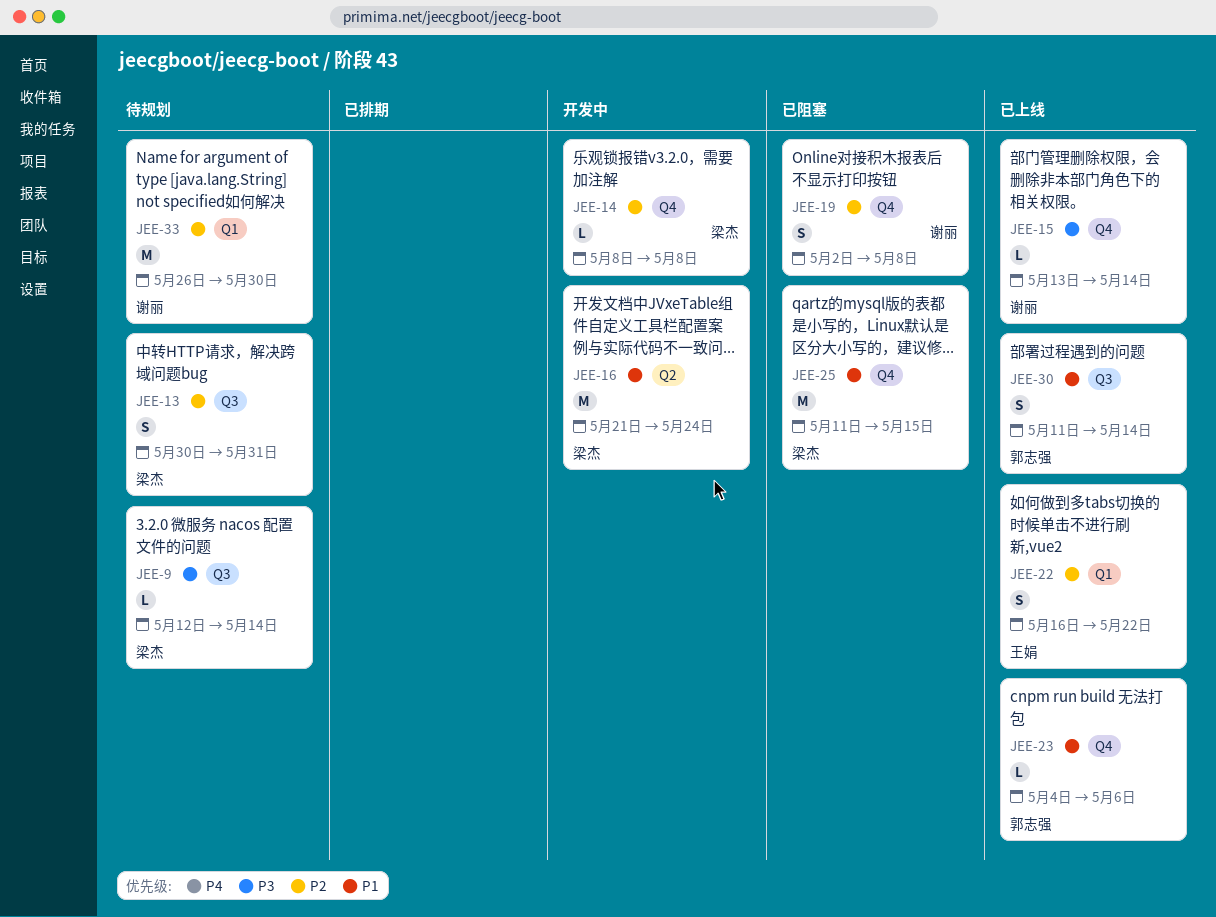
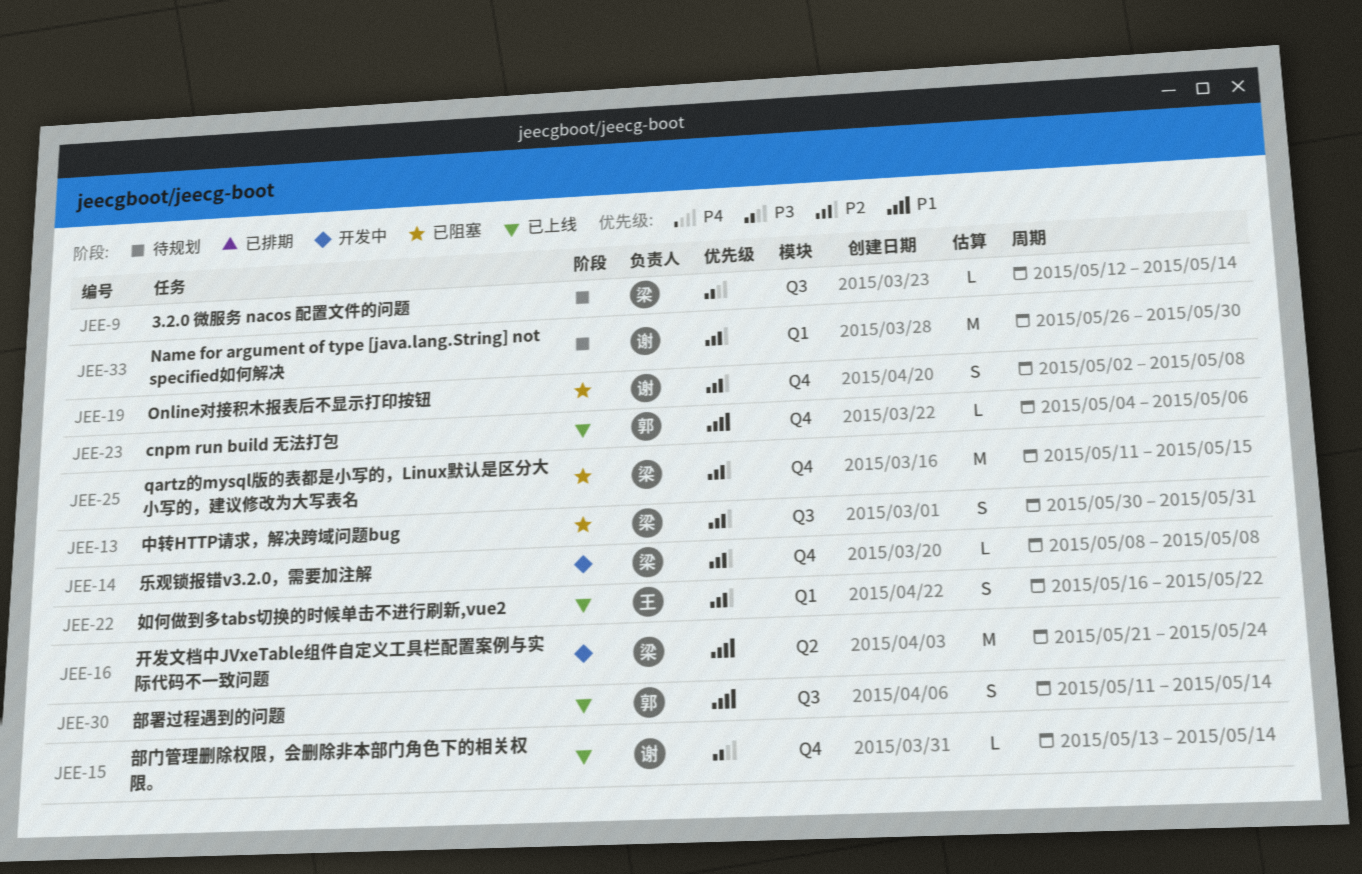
JEE-13, status: 待规划 -> 已阻塞
JEE-25, priority: P1 -> P2

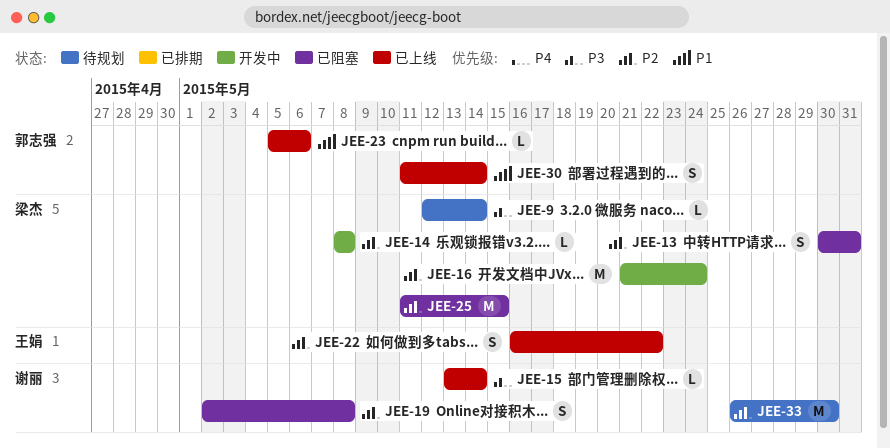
JEE-16, priority: P1 -> P2
JEE-23, start: May 4 -> May 5

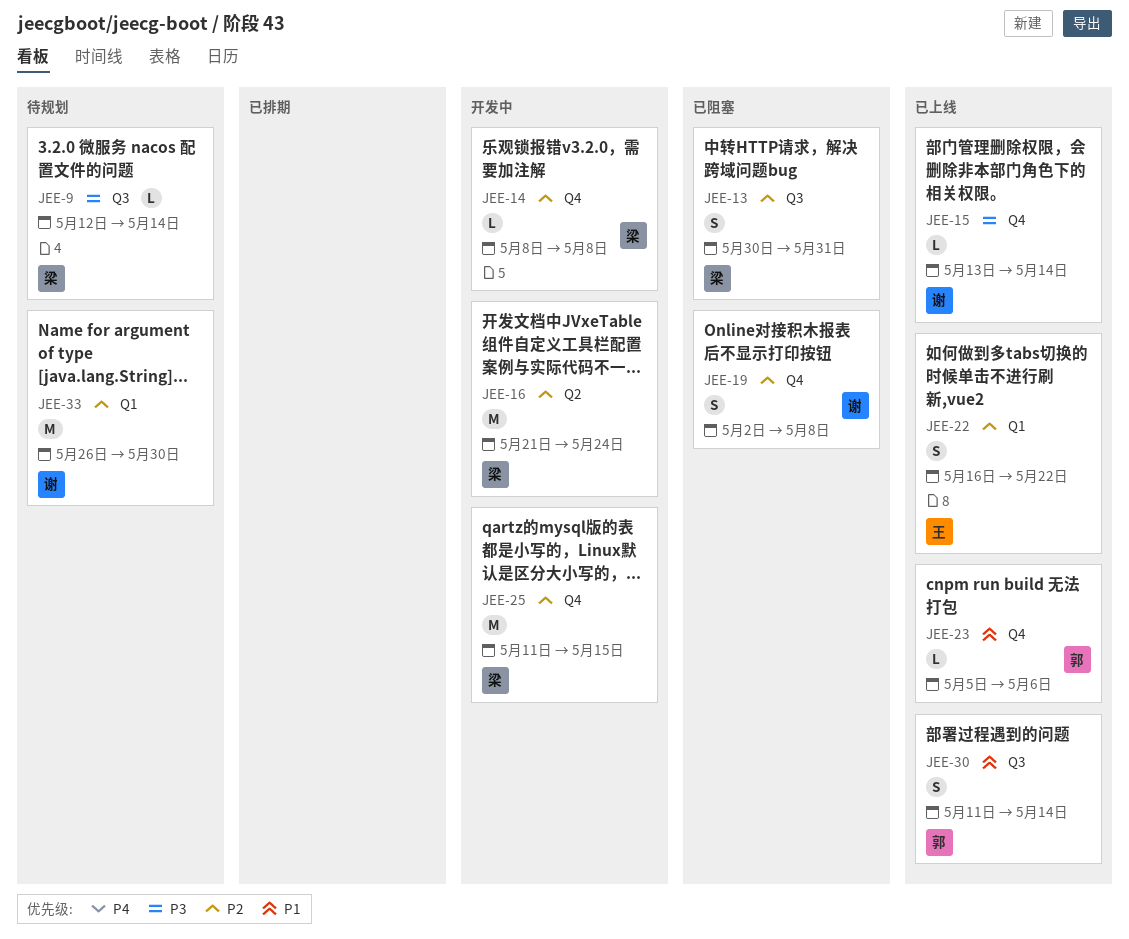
JEE-25, status: 已阻塞 -> 开发中

